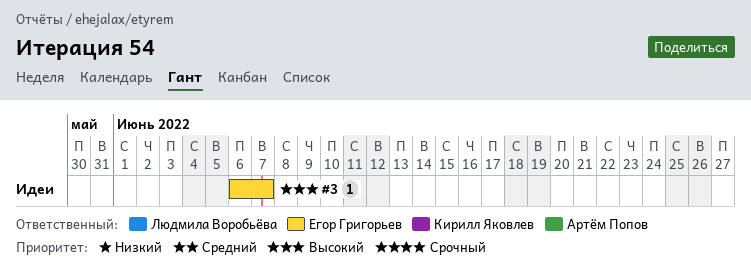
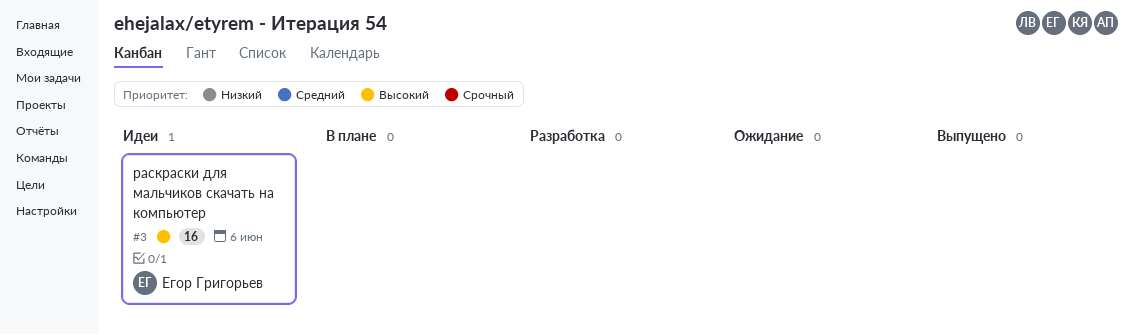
#3, estimate: 1 -> 16
#3, due: Jun 7 -> Jun 6

